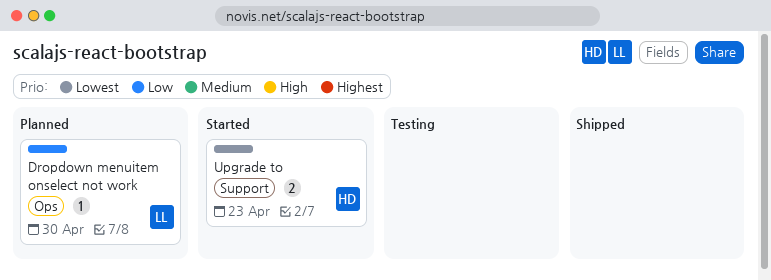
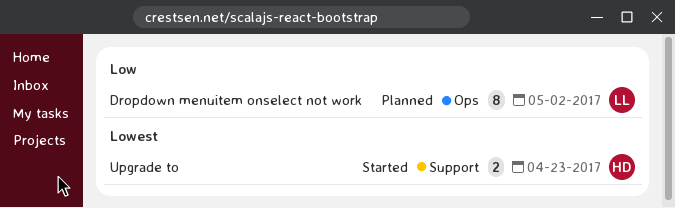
Dropdown menuitem onselect not work, estimate: 1 -> 8
Dropdown menuitem onselect not work, due: Apr 30 -> May 2

